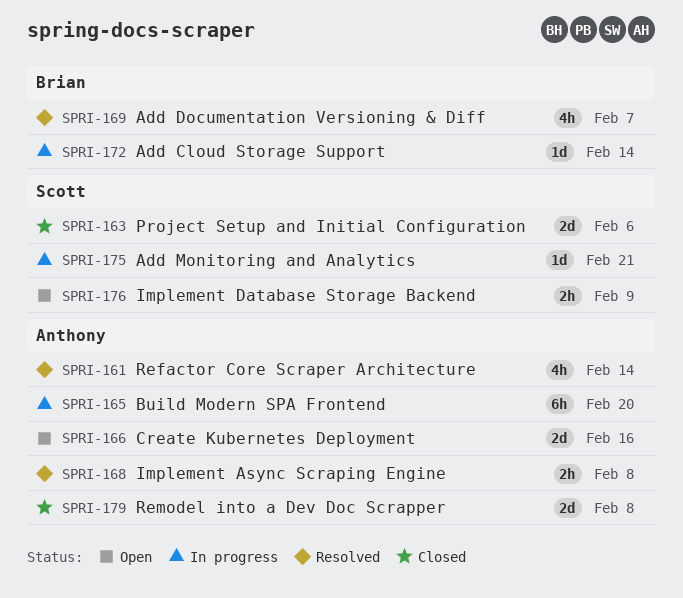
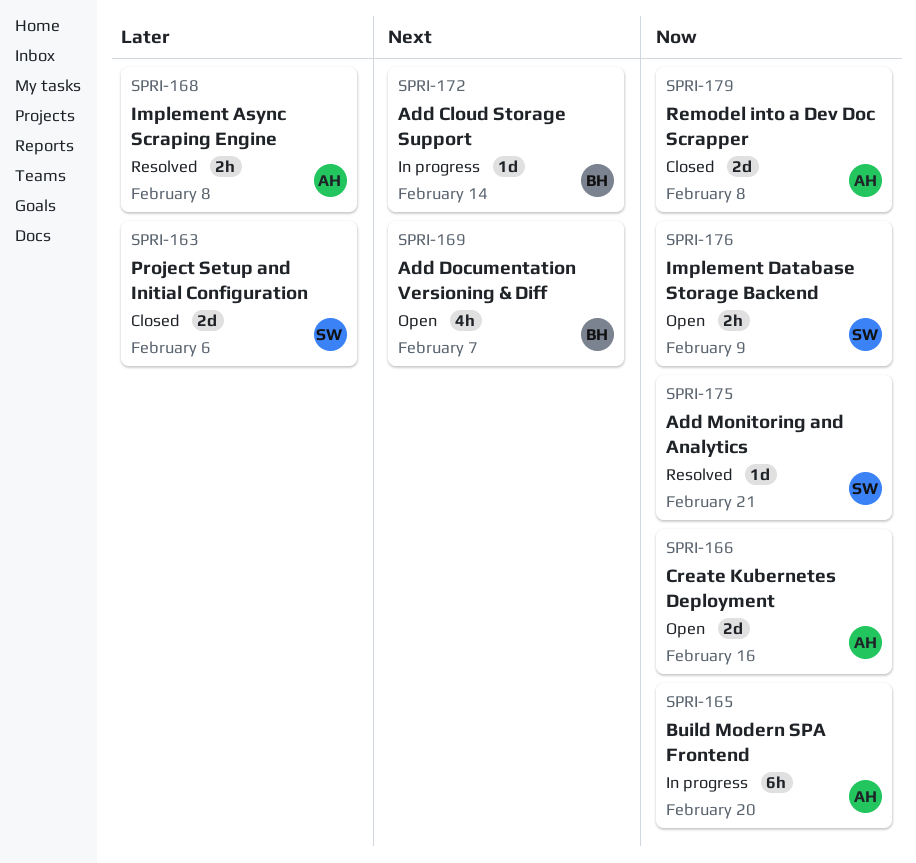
SPRI-161: present -> none
SPRI-169, status: Resolved -> Open
SPRI-175, status: In progress -> Resolved

